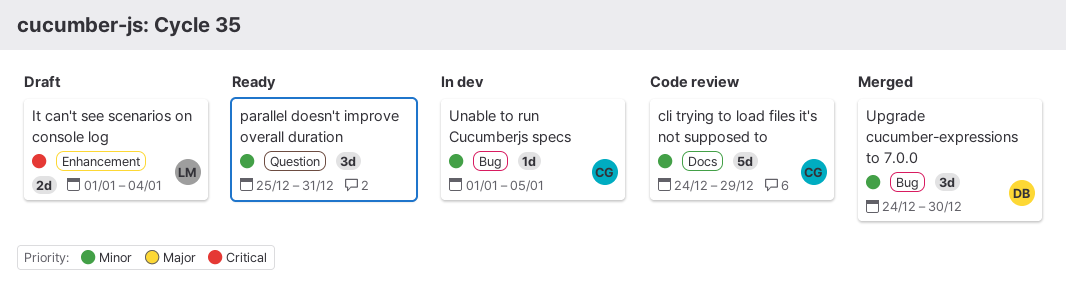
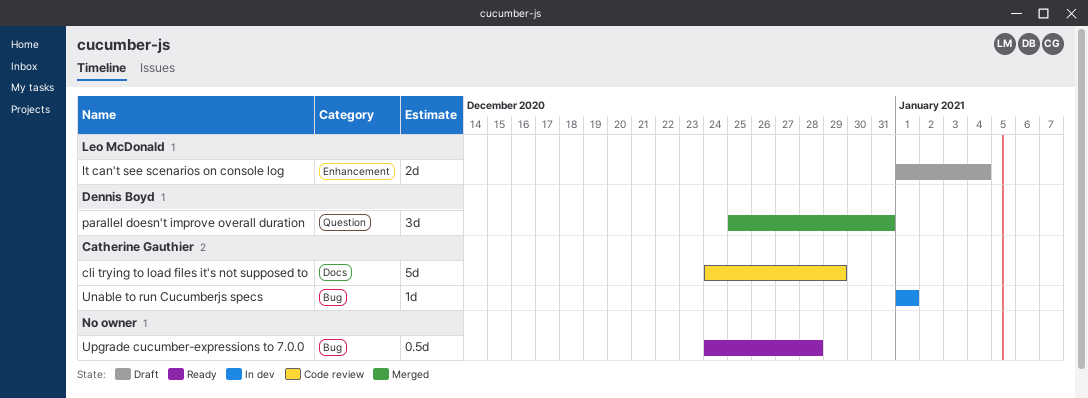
parallel doesn't improve overall duration, status: Ready -> Merged
parallel doesn't improve overall duration, owner: none -> Dennis Boyd
Unable to run Cucumberjs specs, due: Jan 5 -> Jan 1
Upgrade cucumber-expressions to 7.0.0, status: Merged -> Ready
Upgrade cucumber-expressions to 7.0.0, owner: Dennis Boyd -> none
Upgrade cucumber-expressions to 7.0.0, estimate: 3d -> 0.5d
Upgrade cucumber-expressions to 7.0.0, due: Dec 30 -> Dec 28

